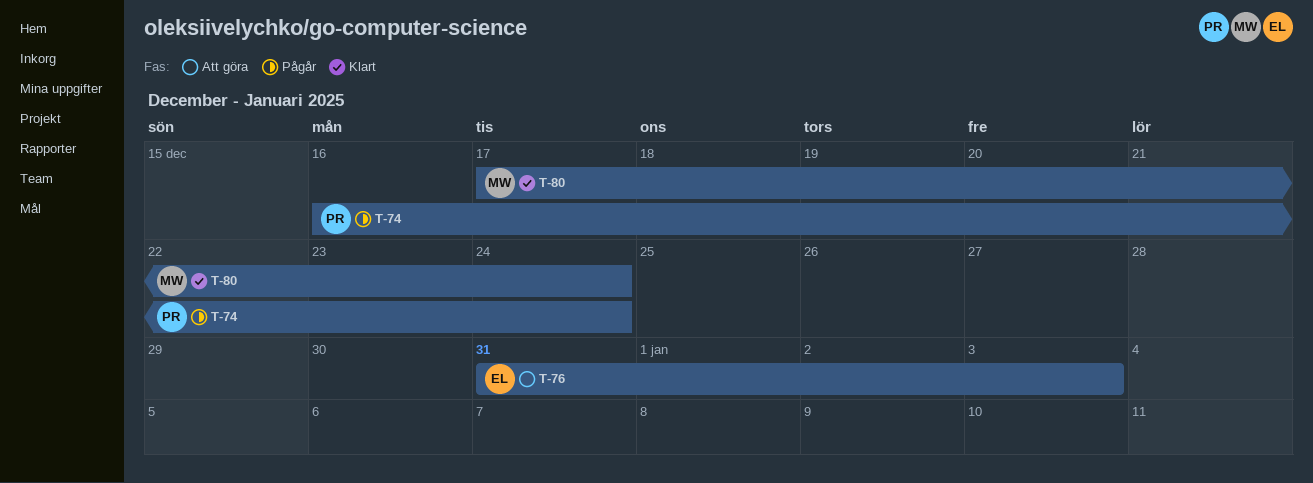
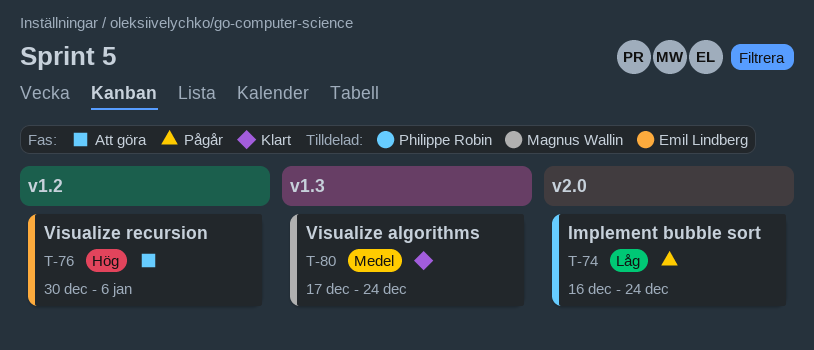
T-76, start: Dec 31 -> Dec 30
T-76, due: Jan 3 -> Jan 6

